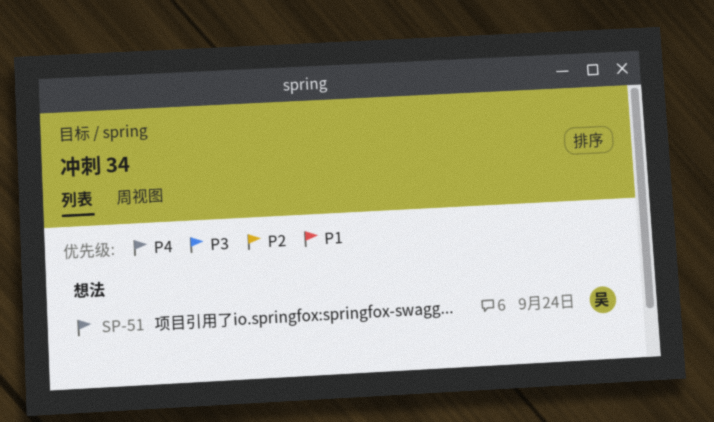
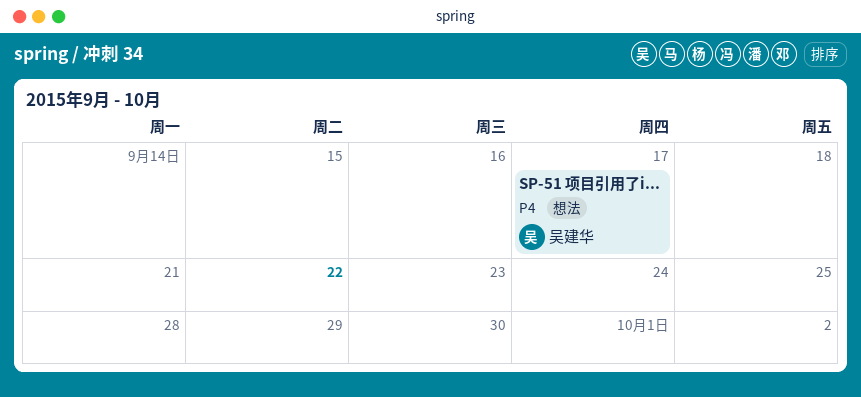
SP-51, due: Sep 24 -> Sep 17

